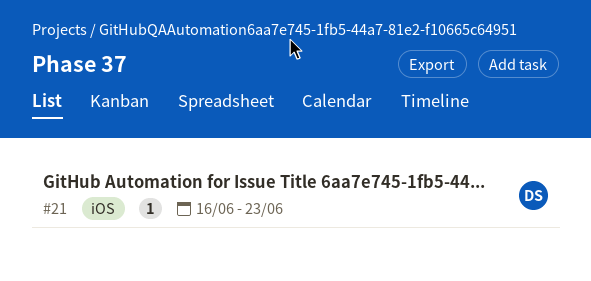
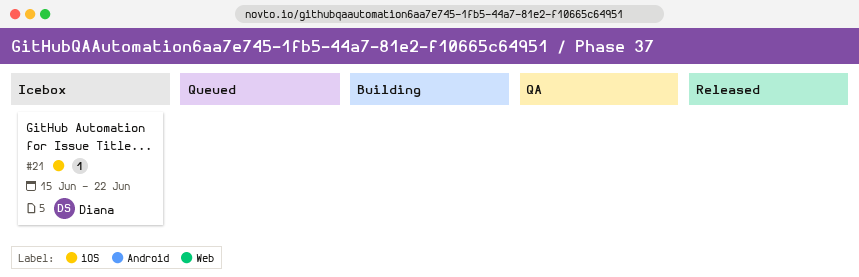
#21, start: Jun 16 -> Jun 15
#21, due: Jun 23 -> Jun 22

